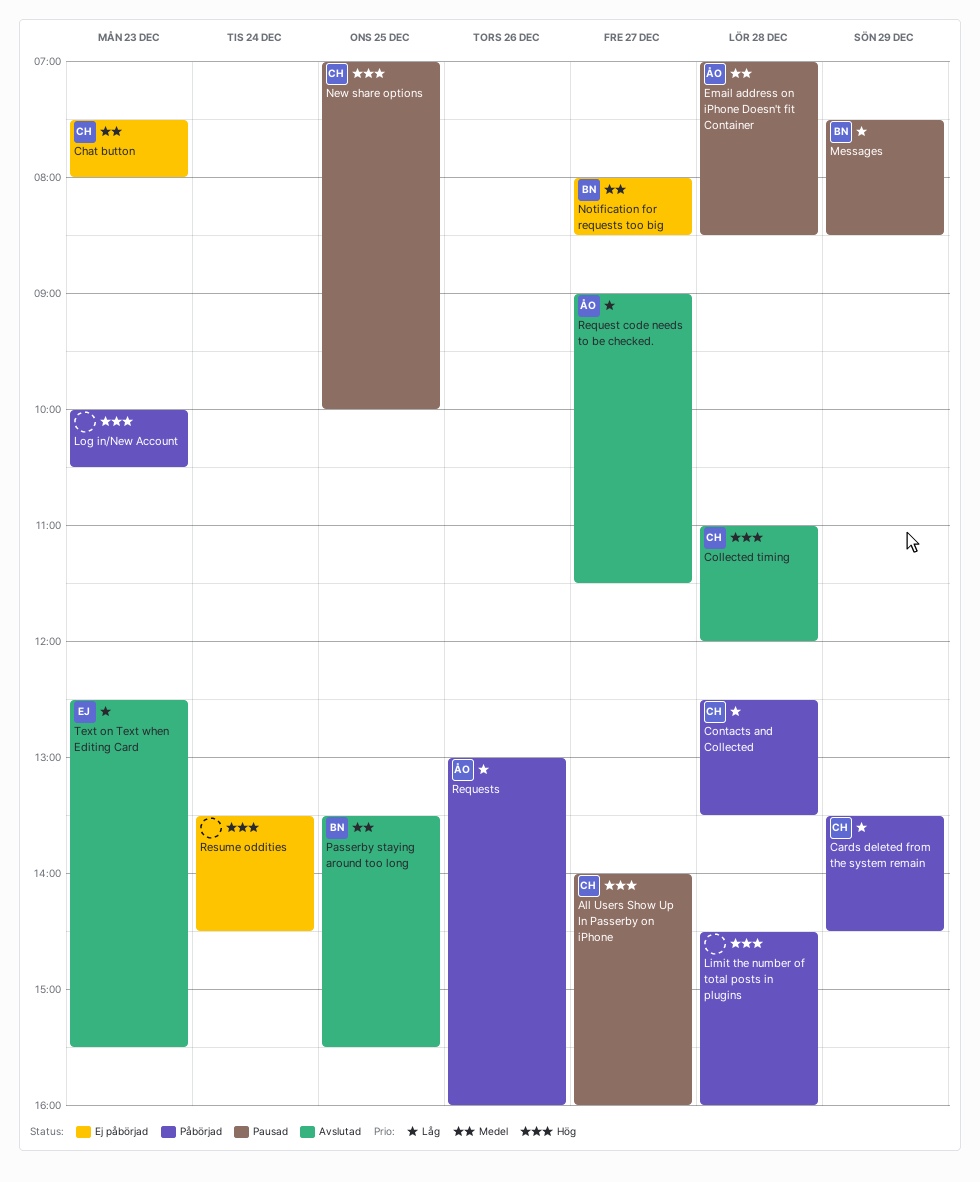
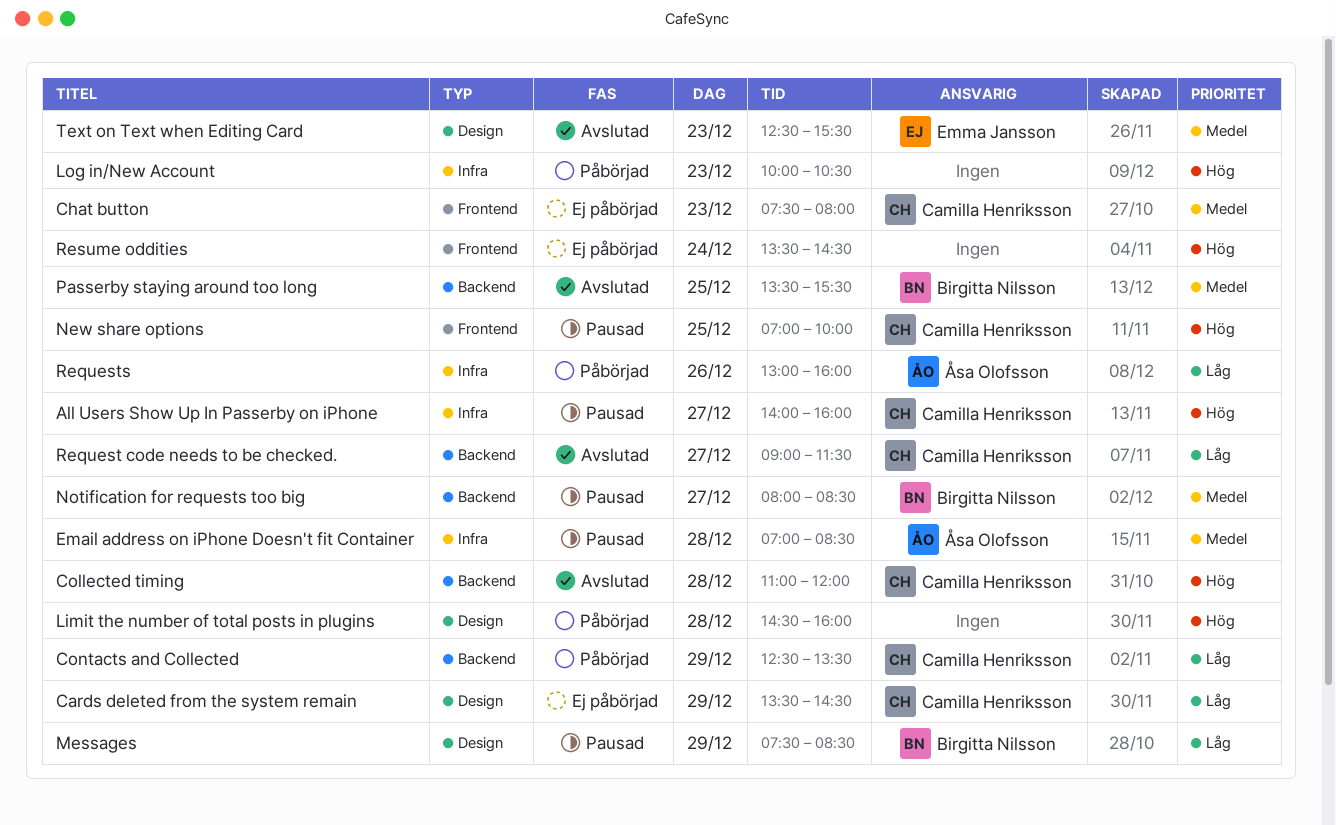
Cards deleted from the system remain, status: Påbörjad -> Ej påbörjad
Contacts and Collected, day: Dec 28 -> Dec 29
Notification for requests too big, status: Ej påbörjad -> Pausad
Request code needs to be checked., owner: Åsa Olofsson -> Camilla Henriksson
Text on Text when Editing Card, priority: Låg -> Medel

